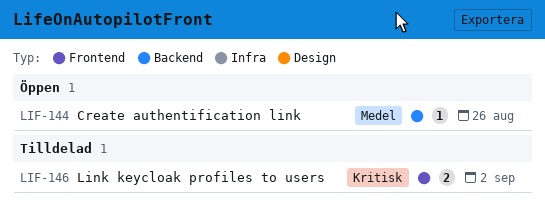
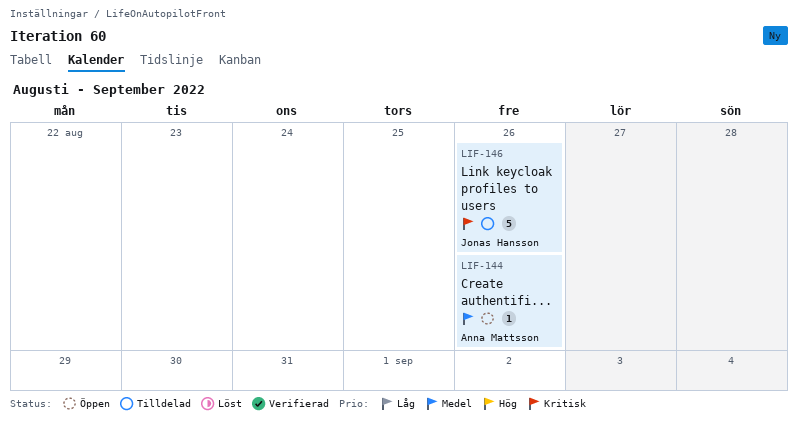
LIF-146, estimate: 2 -> 5
LIF-146, due: Sep 2 -> Aug 26

